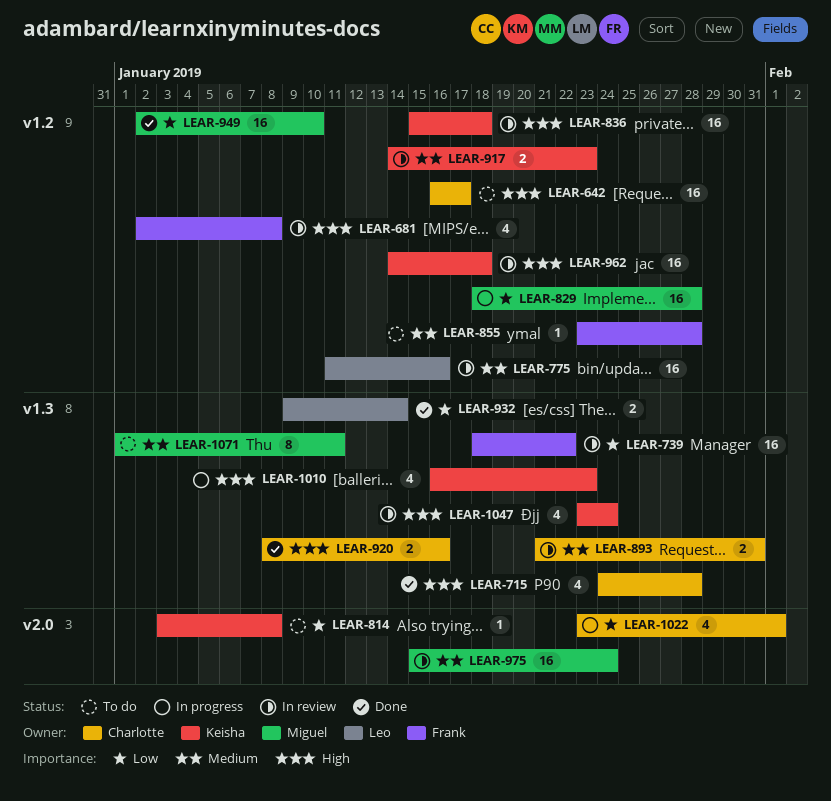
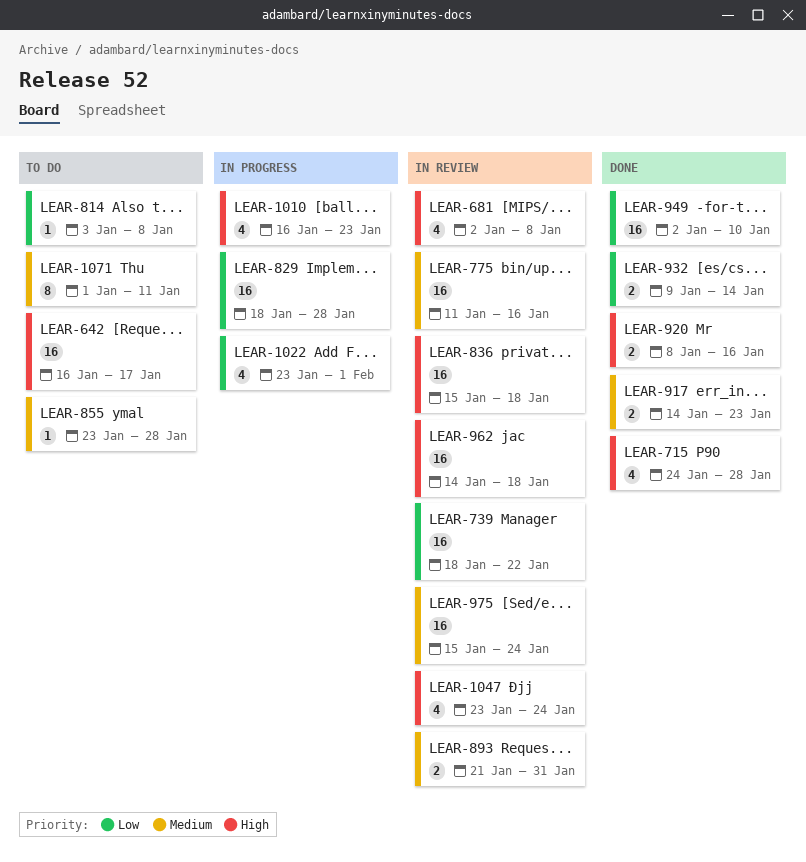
LEAR-917, status: In review -> Done

